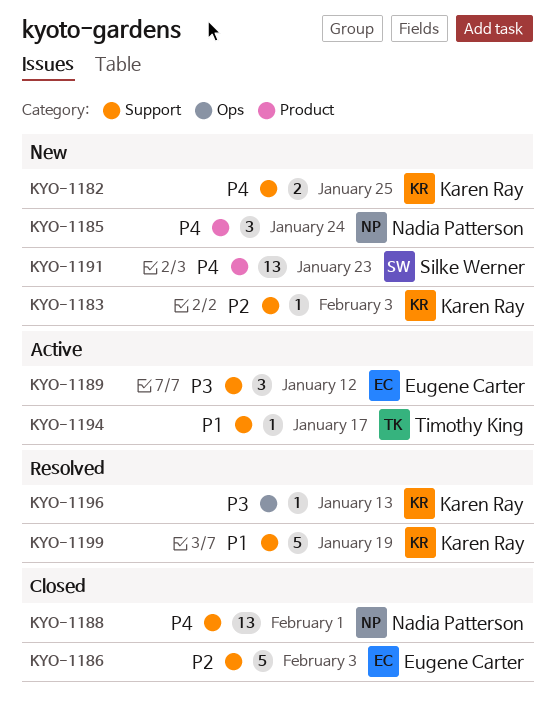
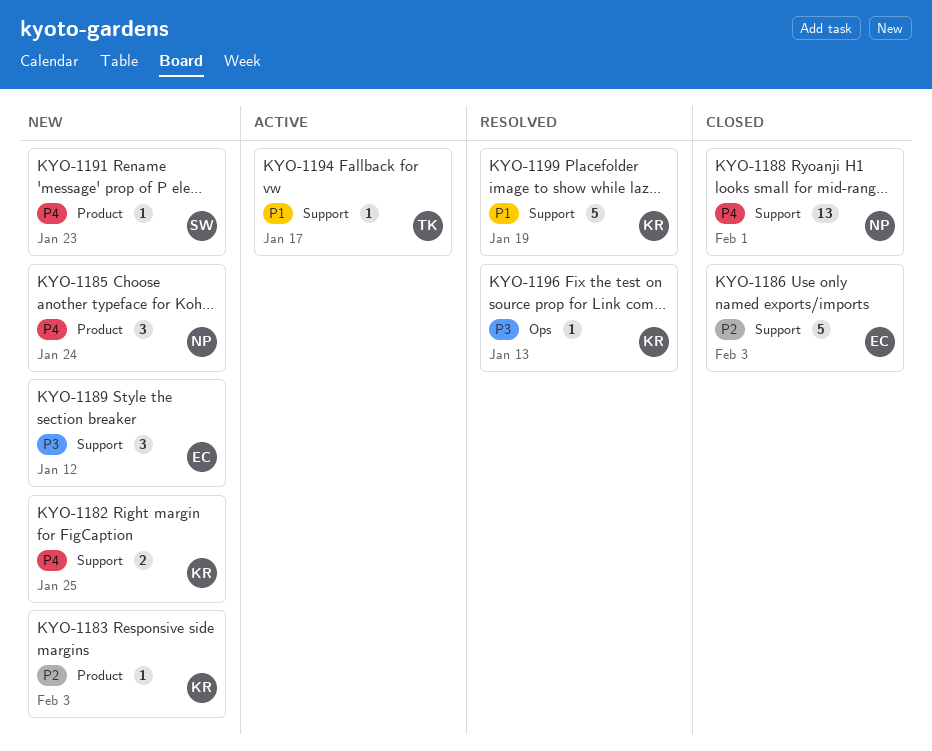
KYO-1183, label: Support -> Product
KYO-1189, status: Active -> New
KYO-1191, estimate: 13 -> 1

